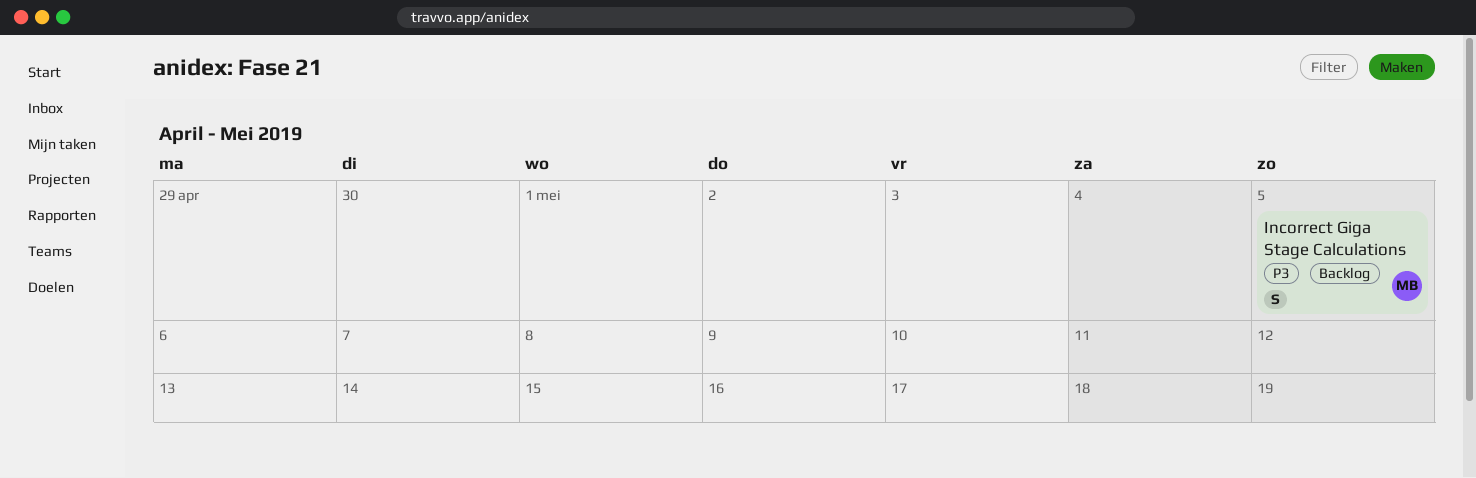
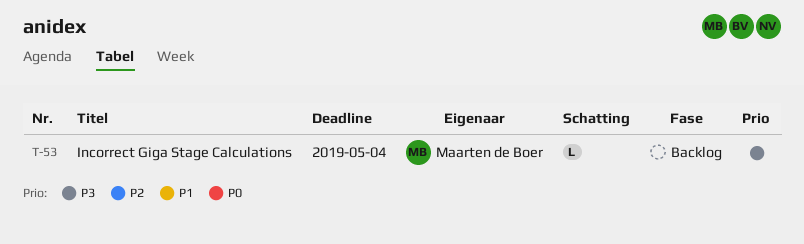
Incorrect Giga Stage Calculations, estimate: S -> L
Incorrect Giga Stage Calculations, due: May 5 -> May 4

